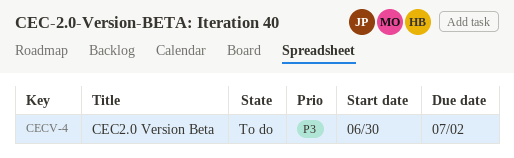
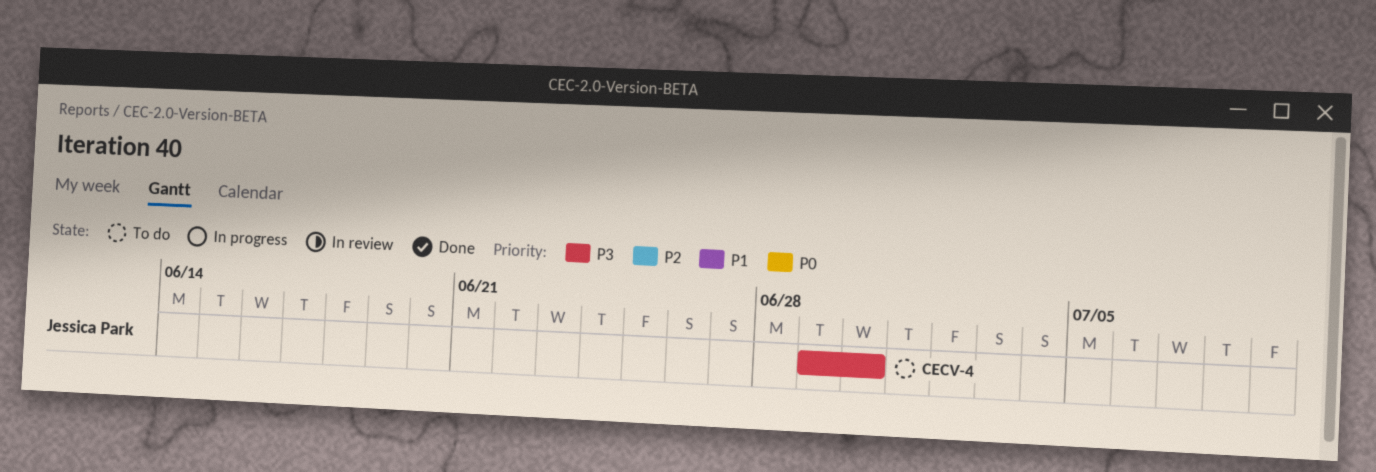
CECV-4, start: Jun 30 -> Jun 29
CECV-4, due: Jul 2 -> Jun 30

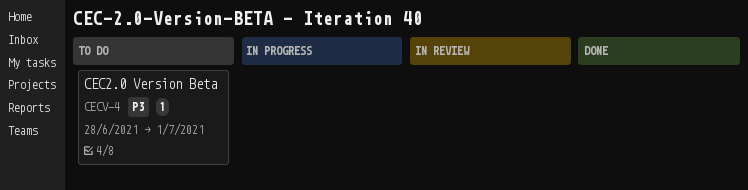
CECV-4, start: Jun 29 -> Jun 28
CECV-4, due: Jun 30 -> Jul 1

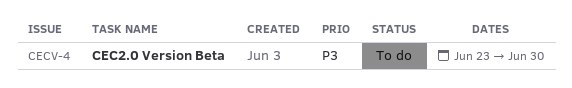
CECV-4, start: Jun 28 -> Jun 23
CECV-4, due: Jul 1 -> Jun 30

